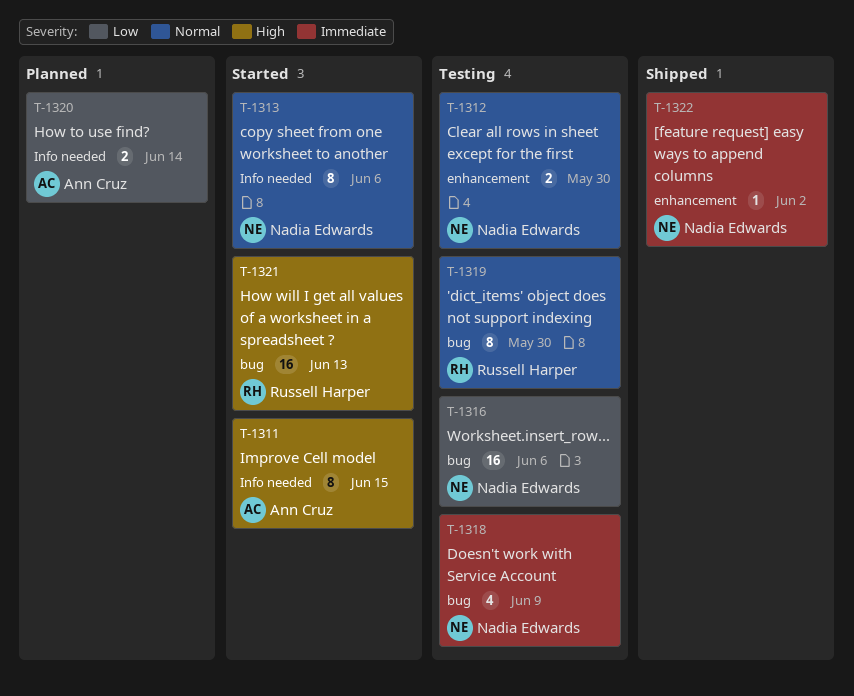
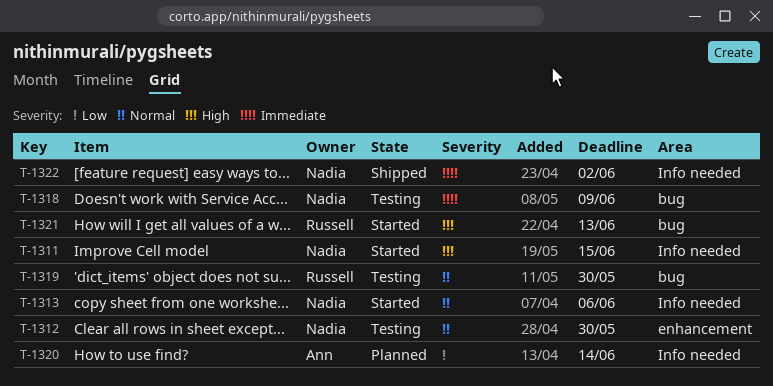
T-1311, owner: Ann Cruz -> Nadia Edwards
T-1316: present -> none
T-1322, label: enhancement -> Info needed

